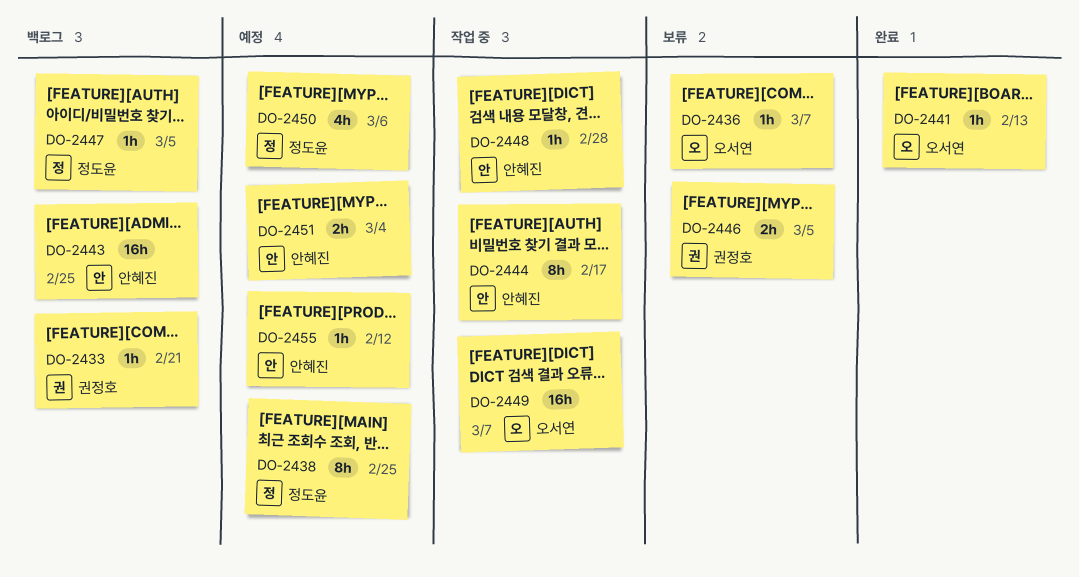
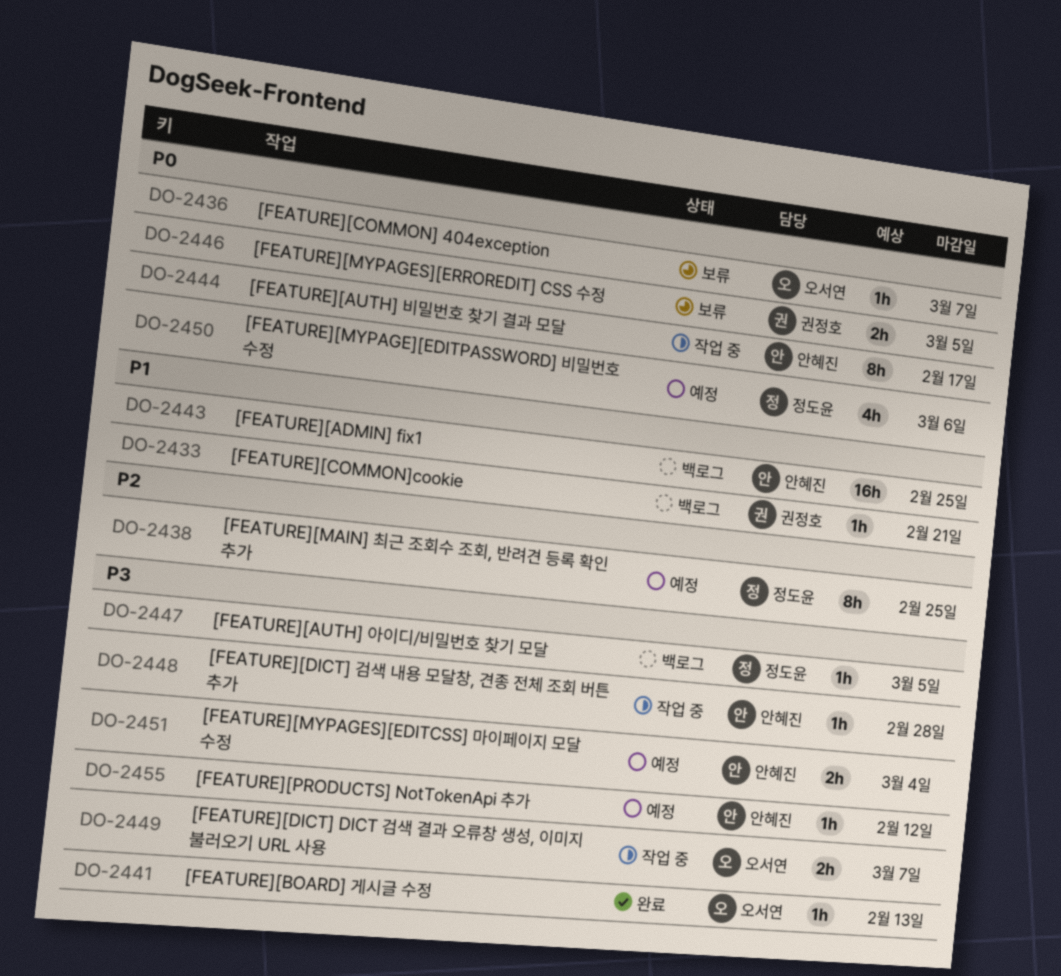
DO-2449, estimate: 16h -> 2h

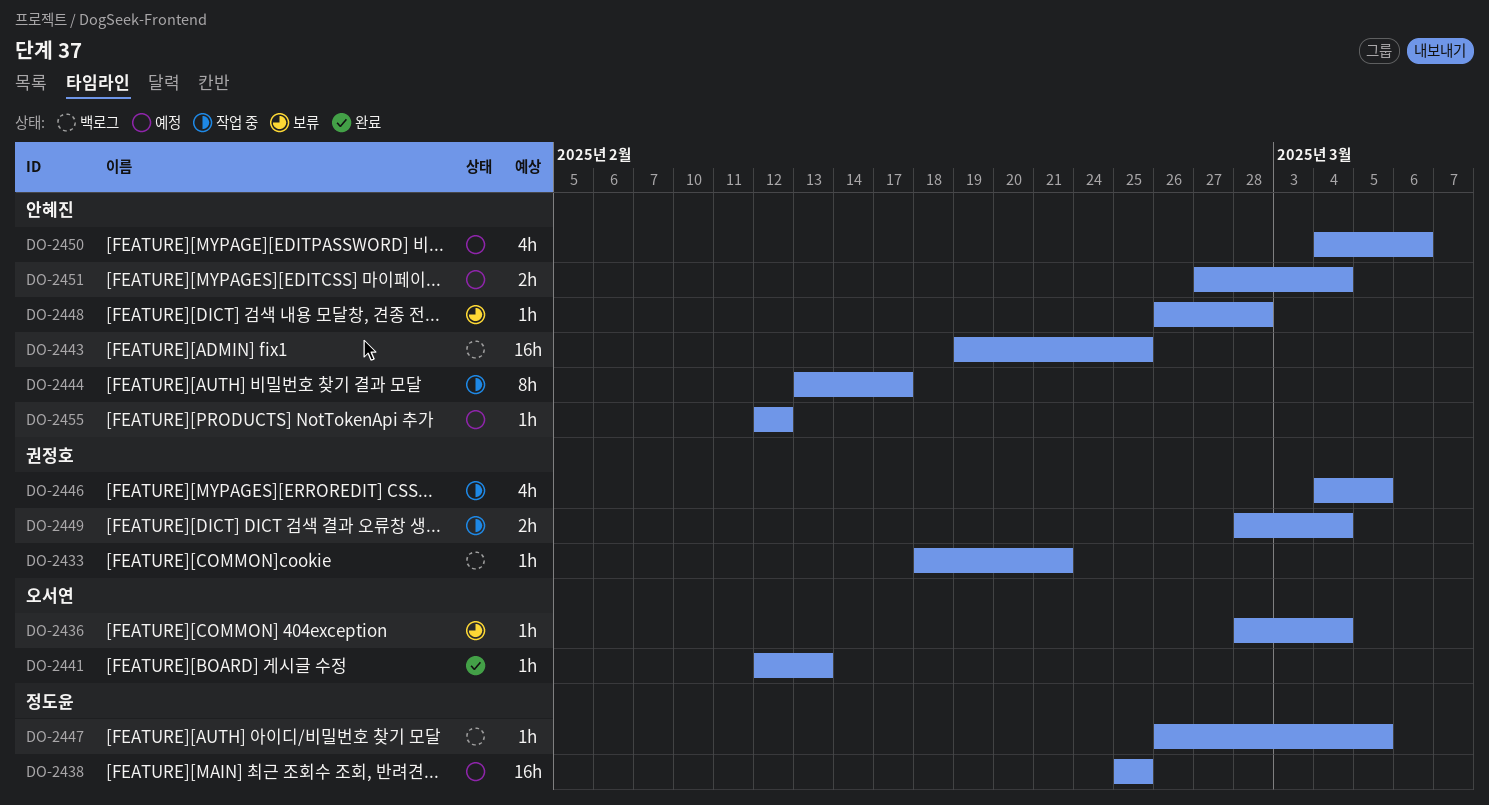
DO-2436, due: Mar 7 -> Mar 4
DO-2438, estimate: 8h -> 16h
DO-2446, status: 보류 -> 작업 중
DO-2446, estimate: 2h -> 4h
DO-2448, status: 작업 중 -> 보류
DO-2449, owner: 오서연 -> 권정호
DO-2449, due: Mar 7 -> Mar 4
DO-2450, owner: 정도윤 -> 안혜진

